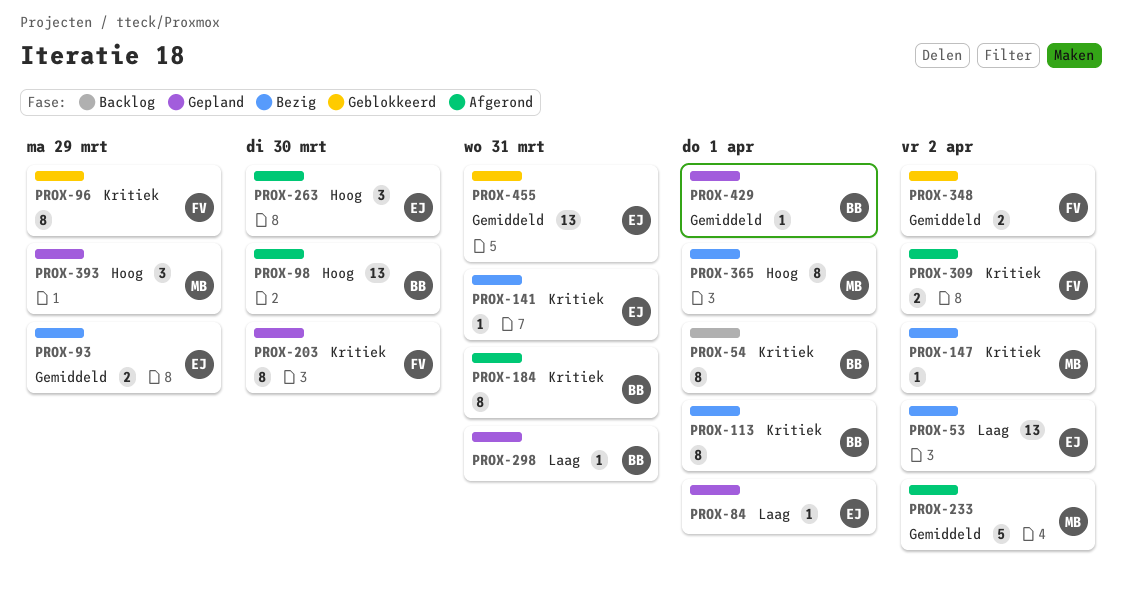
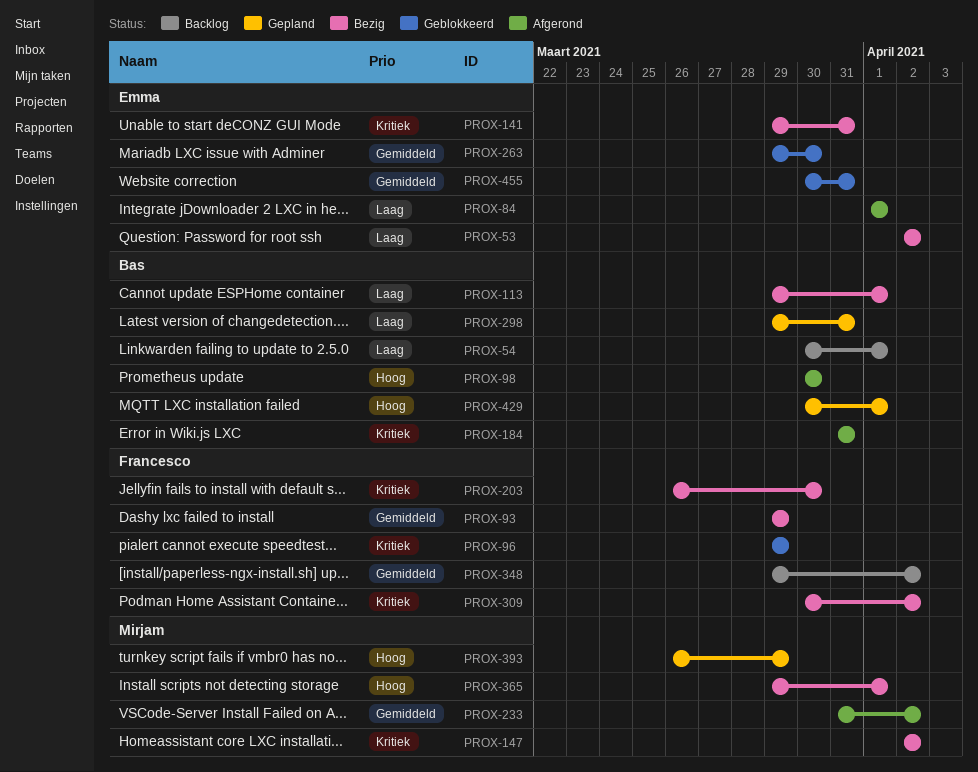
PROX-54, priority: Kritiek -> Laag
PROX-84, status: Gepland -> Afgerond
PROX-93, owner: Emma -> Francesco
PROX-113, priority: Kritiek -> Laag
PROX-203, status: Gepland -> Bezig
PROX-263, status: Afgerond -> Geblokkeerd
PROX-263, priority: Hoog -> Gemiddeld
PROX-309, status: Afgerond -> Bezig
PROX-348, status: Geblokkeerd -> Backlog
PROX-429, priority: Gemiddeld -> Hoog

